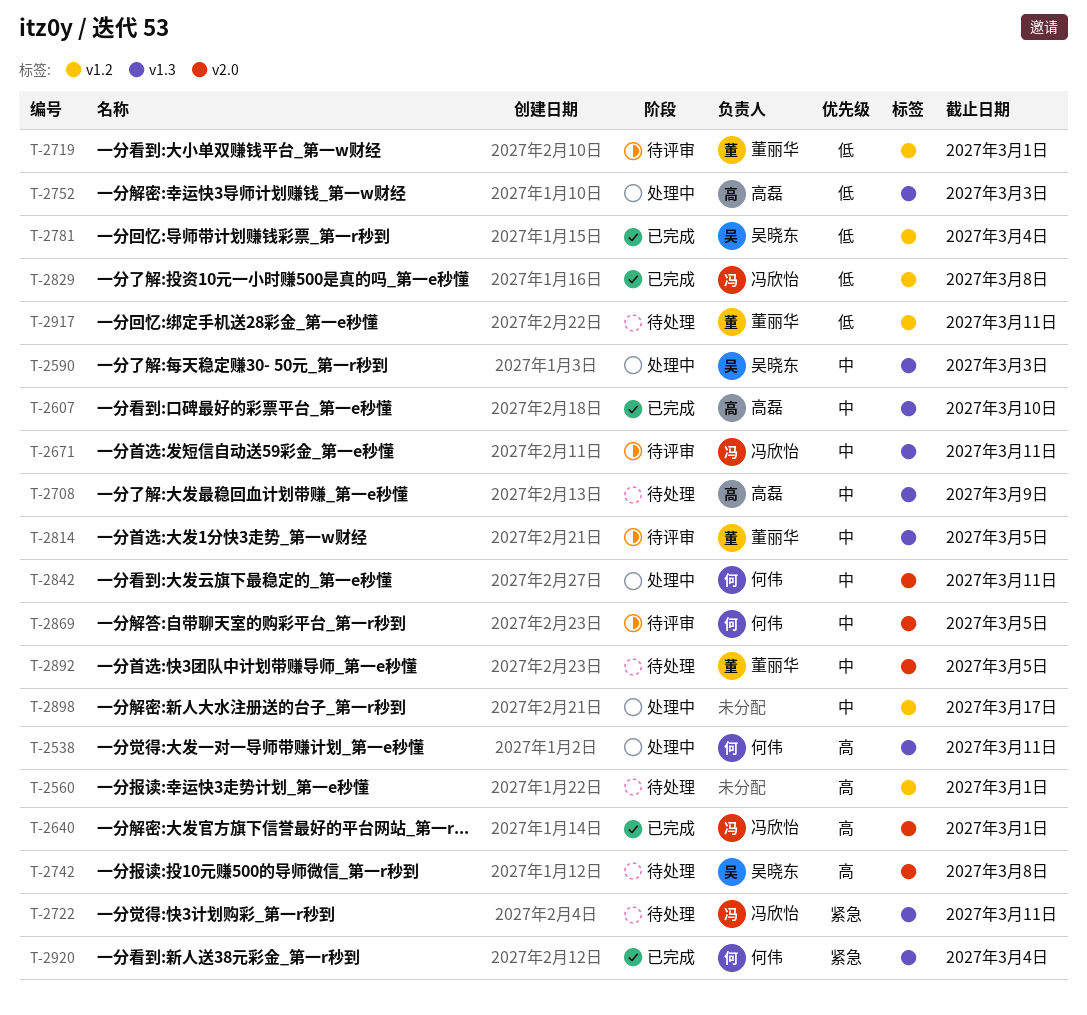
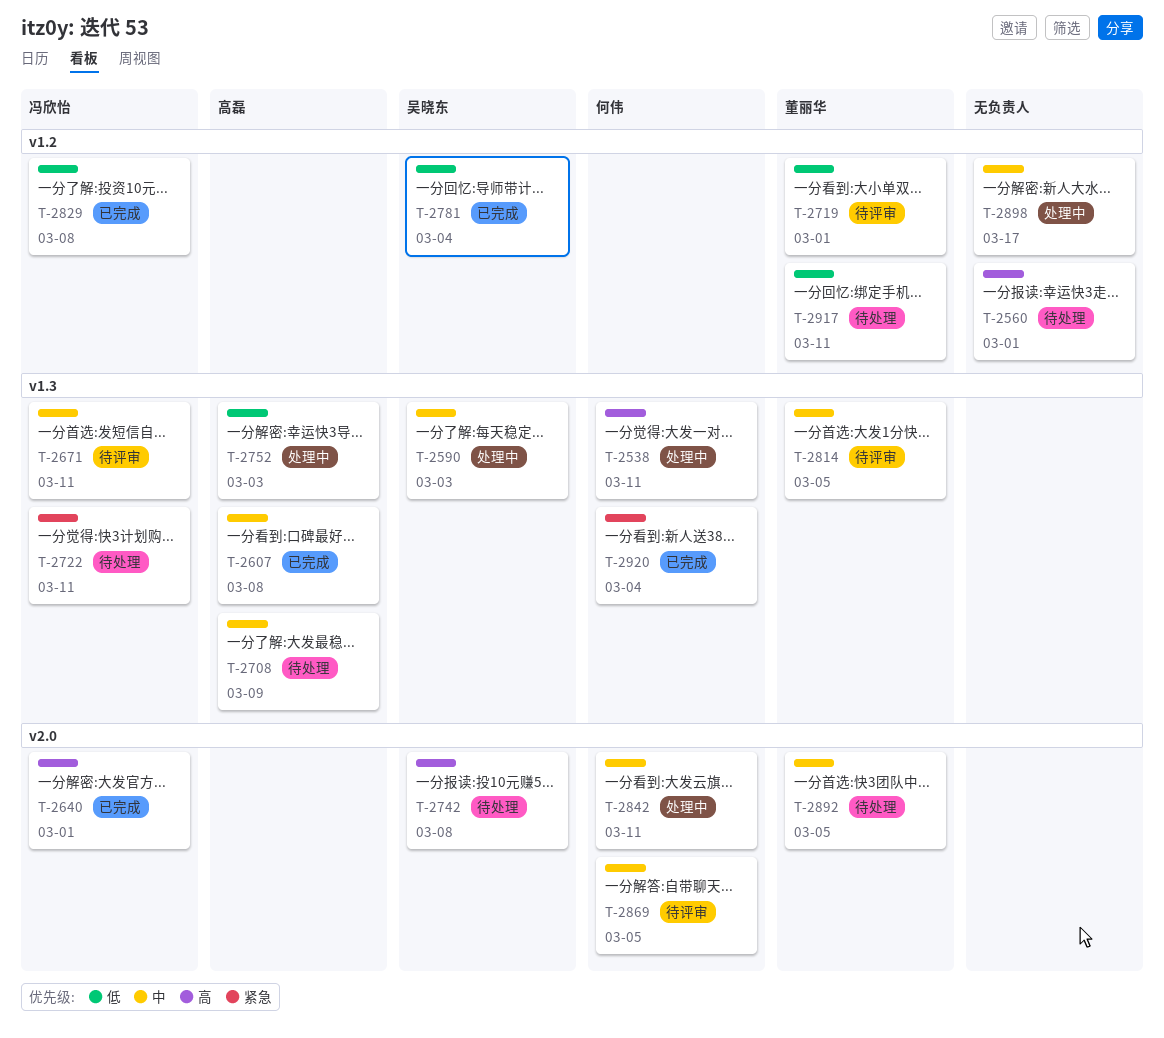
T-2607, due: Mar 10 -> Mar 8

